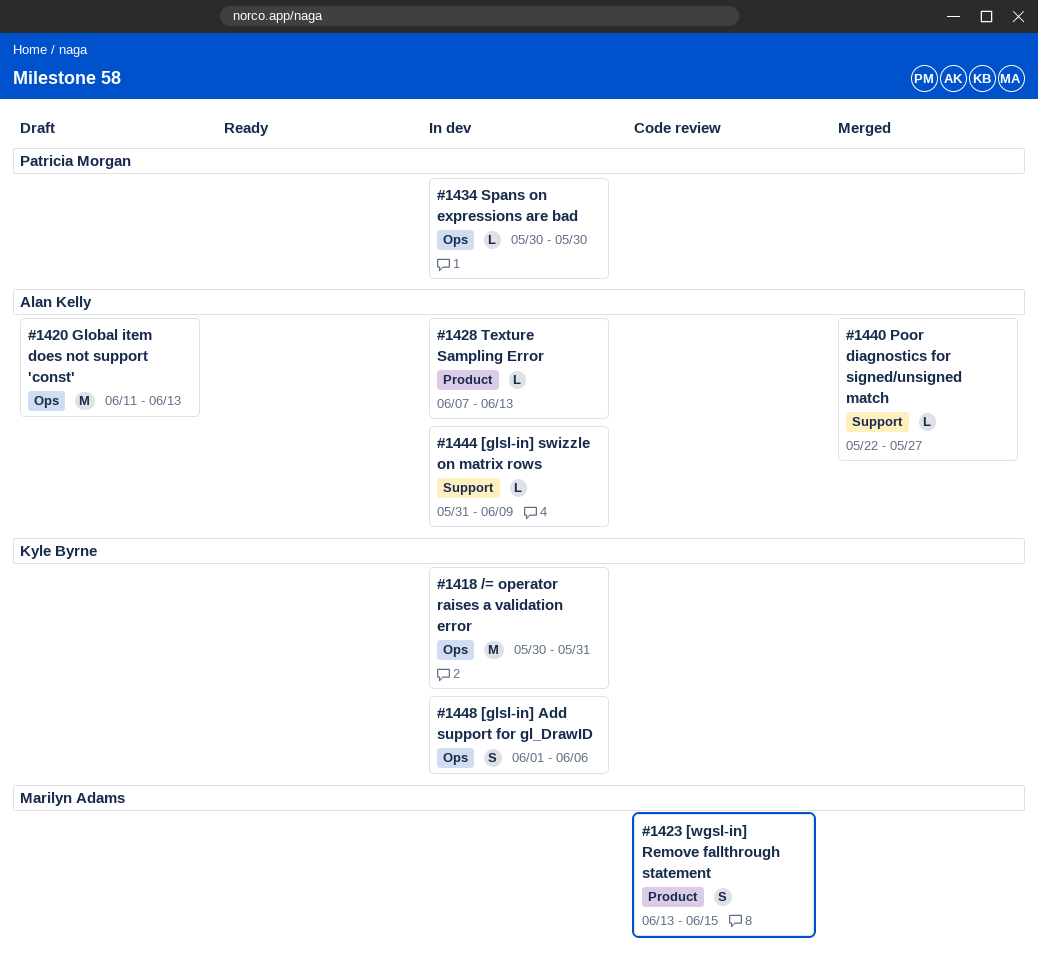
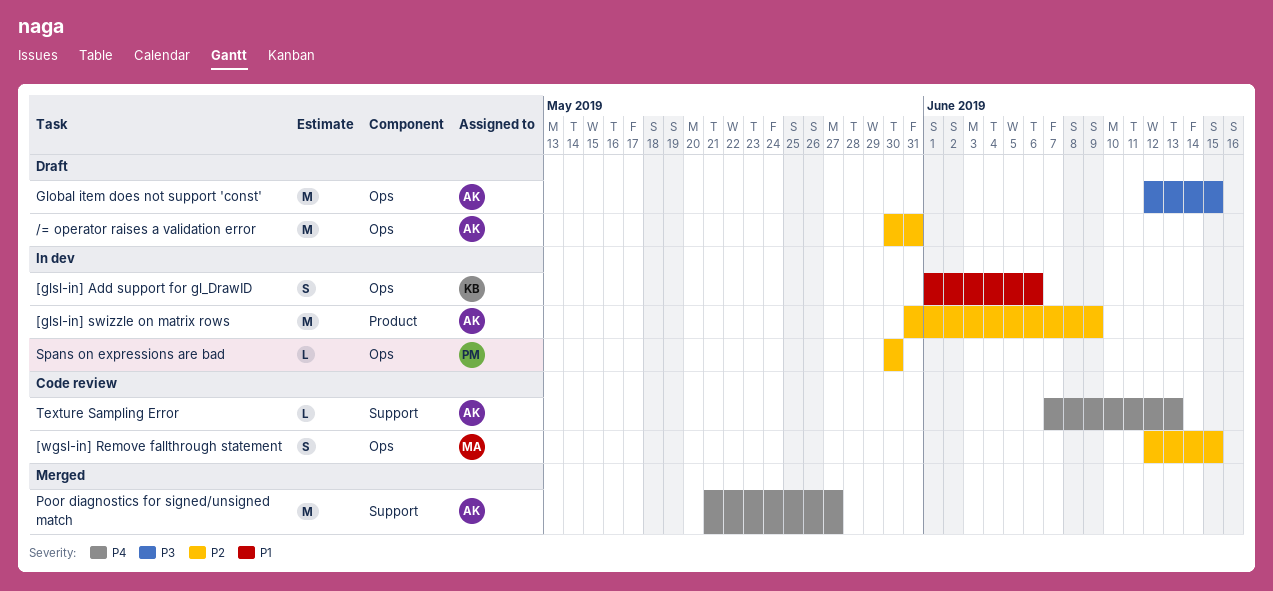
/= operator raises a validation error, status: In dev -> Draft
/= operator raises a validation error, owner: Kyle Byrne -> Alan Kelly
[glsl-in] swizzle on matrix rows, label: Support -> Product
[glsl-in] swizzle on matrix rows, estimate: L -> M
[wgsl-in] Remove fallthrough statement, label: Product -> Ops
[wgsl-in] Remove fallthrough statement, start: Jun 13 -> Jun 12
Global item does not support 'const', start: Jun 11 -> Jun 12
Global item does not support 'const', due: Jun 13 -> Jun 15
Poor diagnostics for signed/unsigned match, estimate: L -> M
Poor diagnostics for signed/unsigned match, start: May 22 -> May 21
Texture Sampling Error, status: In dev -> Code review
Texture Sampling Error, label: Product -> Support

